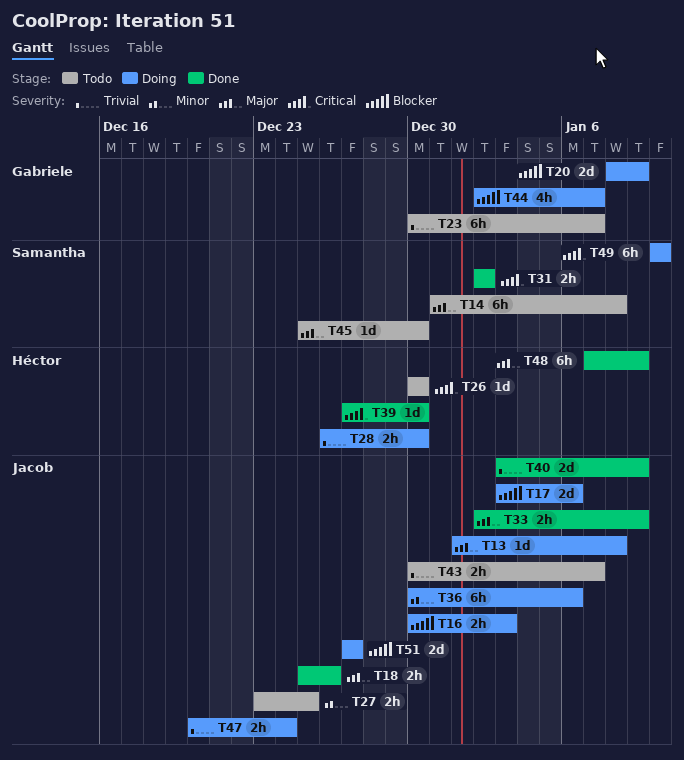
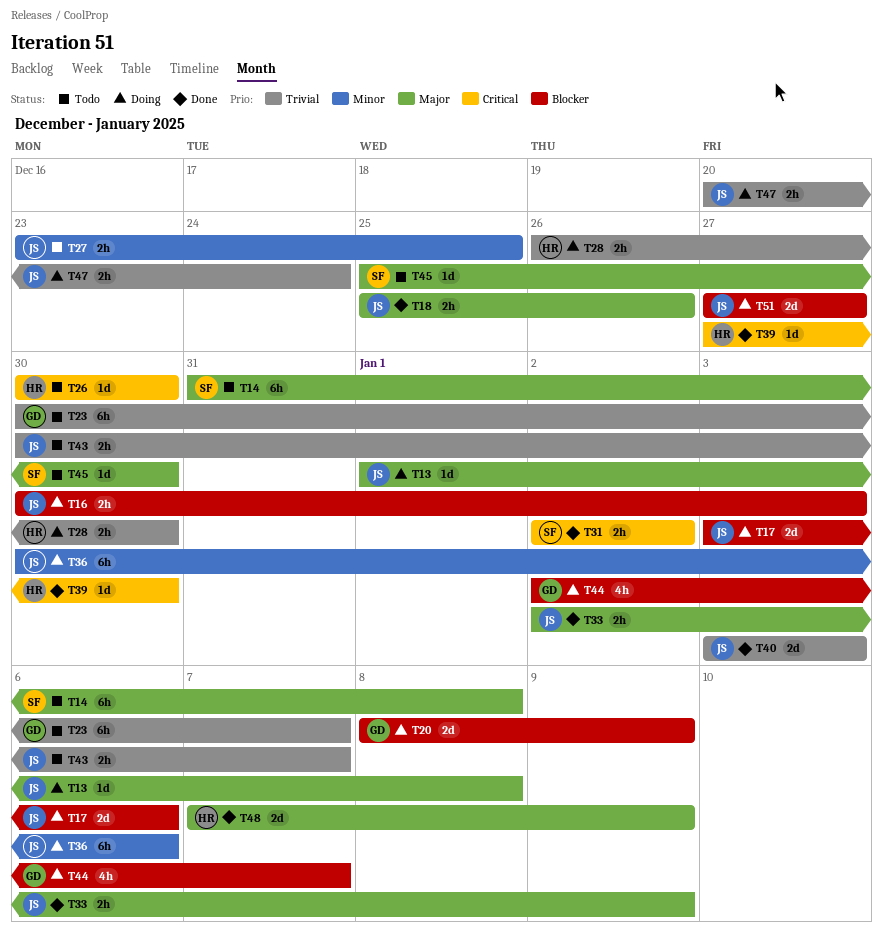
T40, due: Jan 9 -> Jan 3
T48, estimate: 6h -> 2d
T49: present -> none

